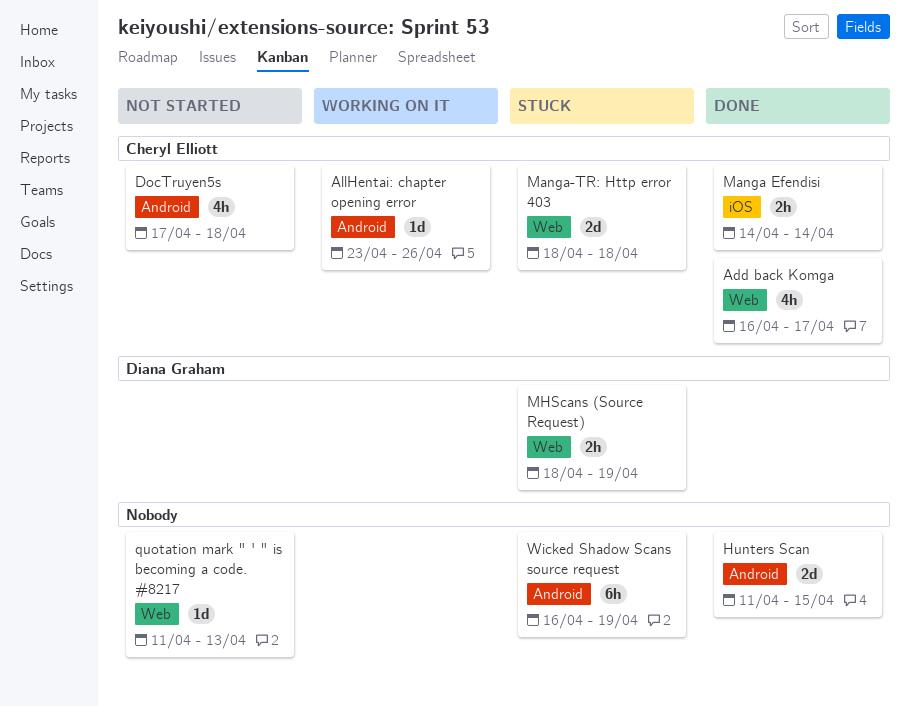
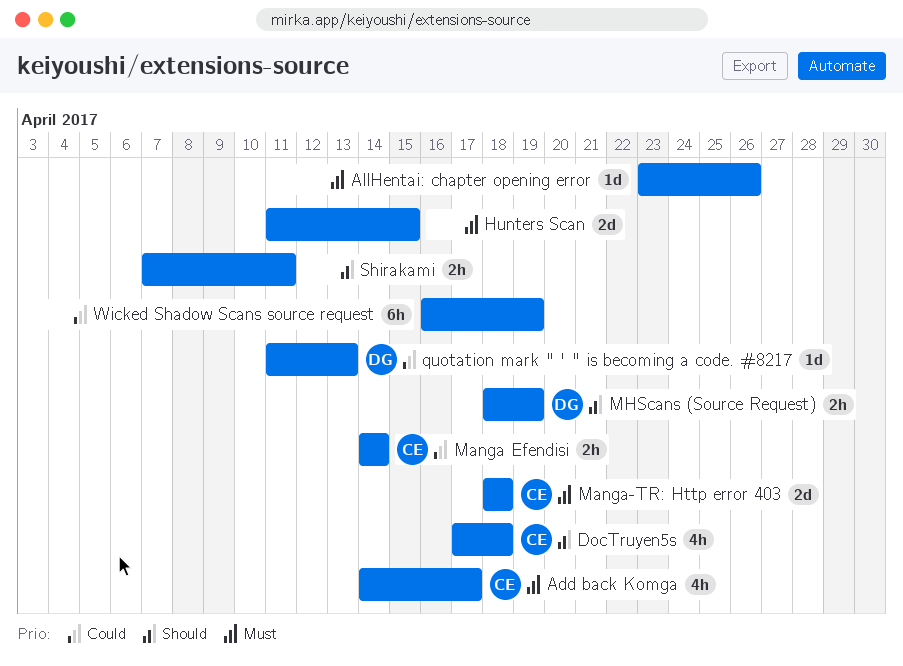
Add back Komga, start: Apr 16 -> Apr 14
AllHentai: chapter opening error, owner: Cheryl Elliott -> none
quotation mark " ' " is becoming a code. #8217, owner: none -> Diana Graham
Shirakami: none -> present

